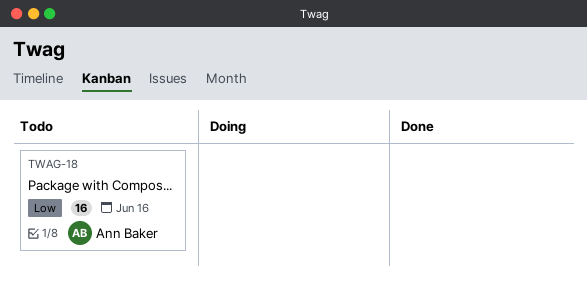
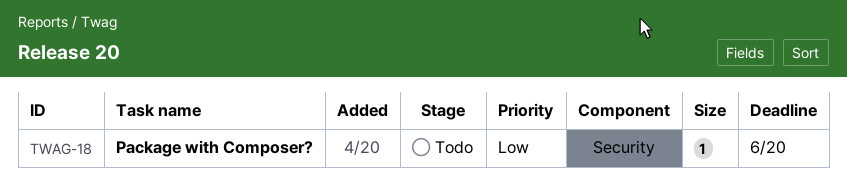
TWAG-18, estimate: 16 -> 1
TWAG-18, due: Jun 16 -> Jun 20

